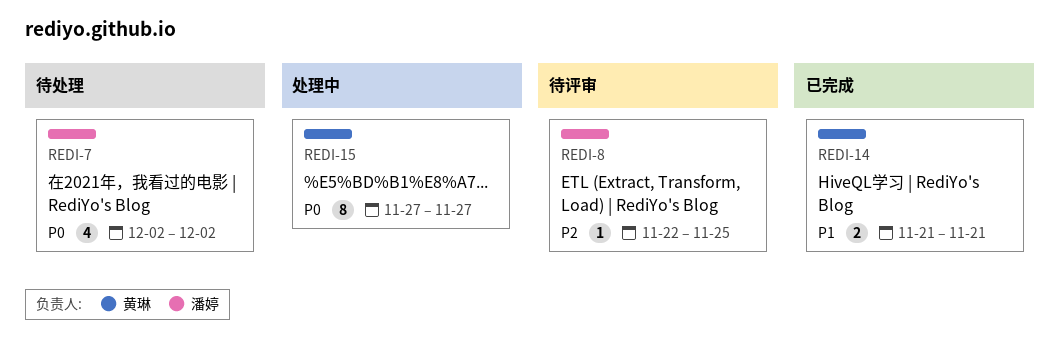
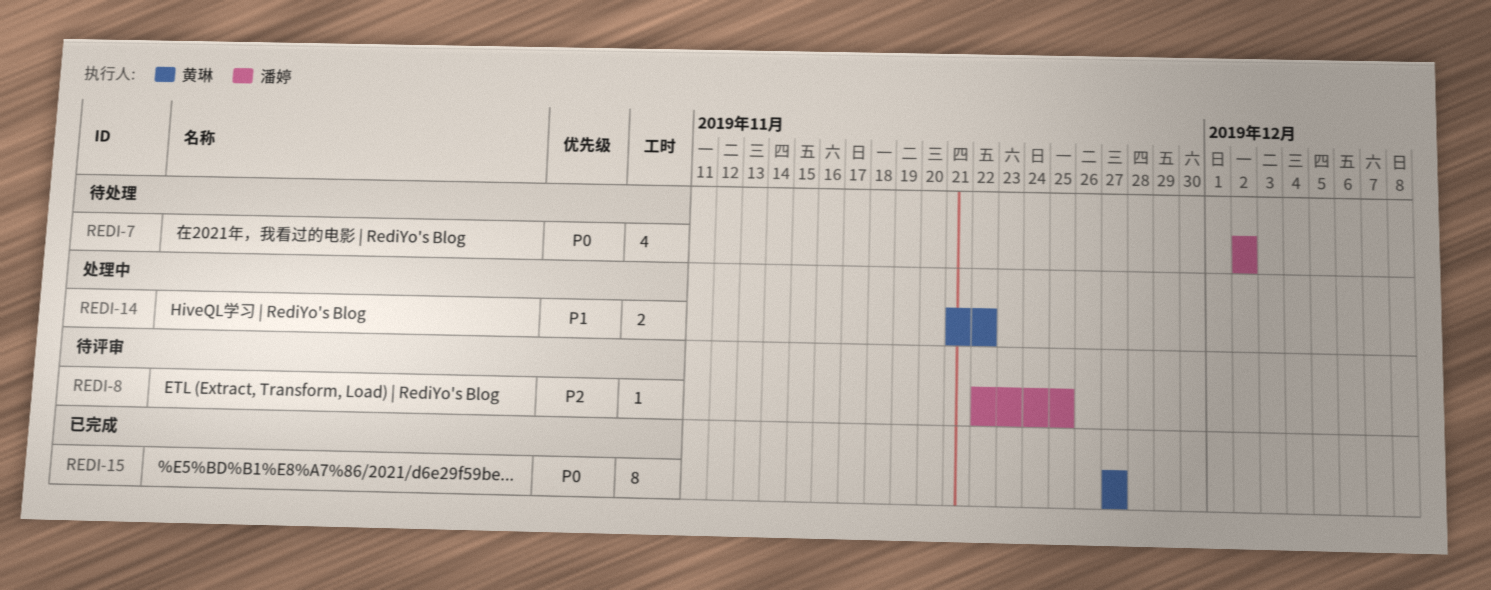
REDI-14, status: 已完成 -> 处理中
REDI-14, due: Nov 21 -> Nov 22
REDI-15, status: 处理中 -> 已完成

